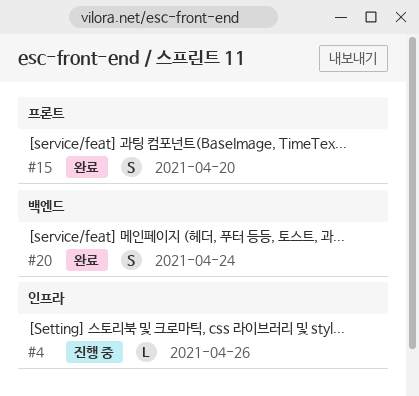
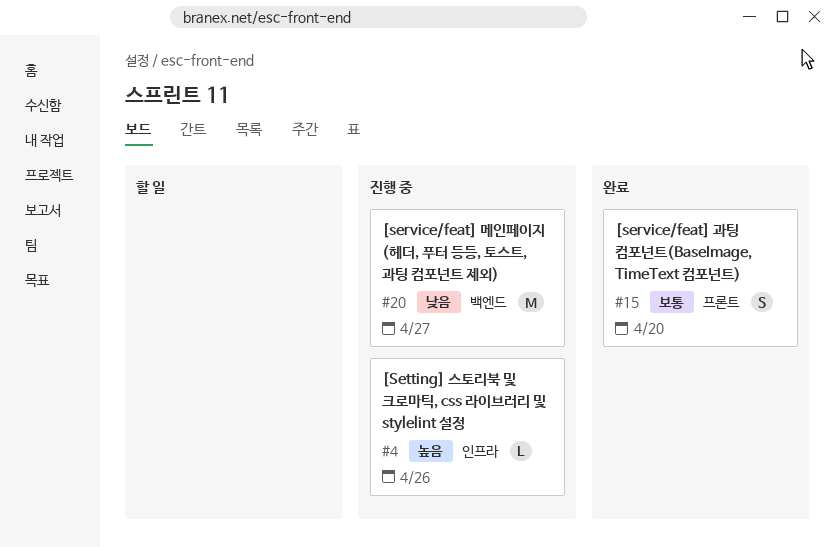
#20, status: 완료 -> 진행 중
#20, estimate: S -> M
#20, due: Apr 24 -> Apr 27

